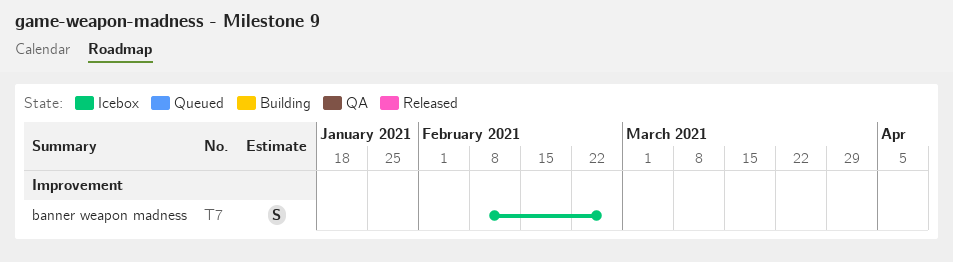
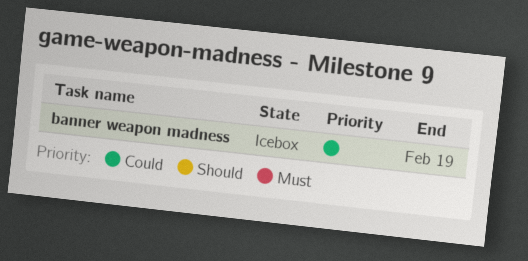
banner weapon madness, due: Feb 26 -> Feb 19

